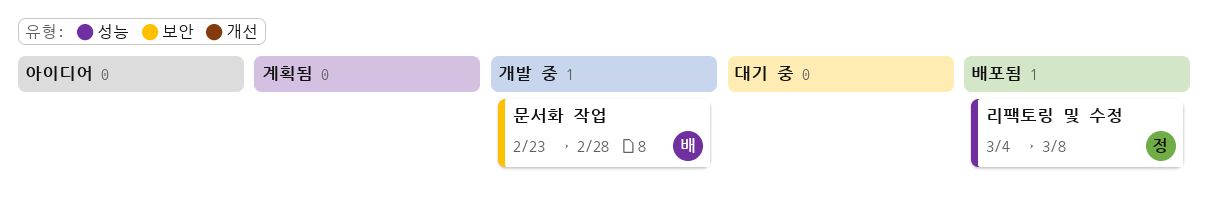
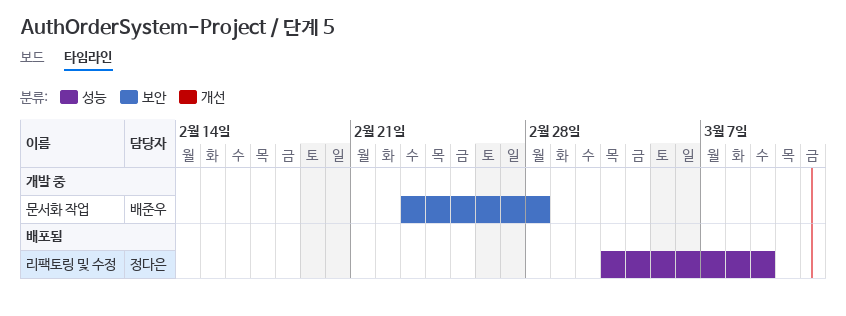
리팩토링 및 수정, start: Mar 4 -> Mar 3
리팩토링 및 수정, due: Mar 8 -> Mar 9

